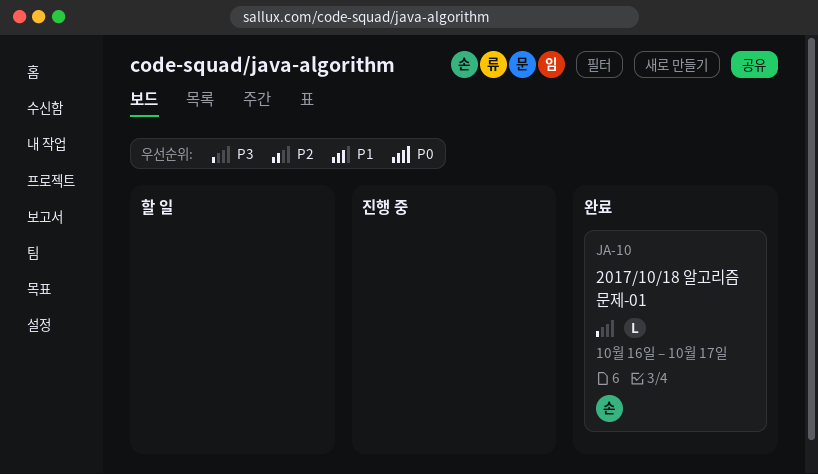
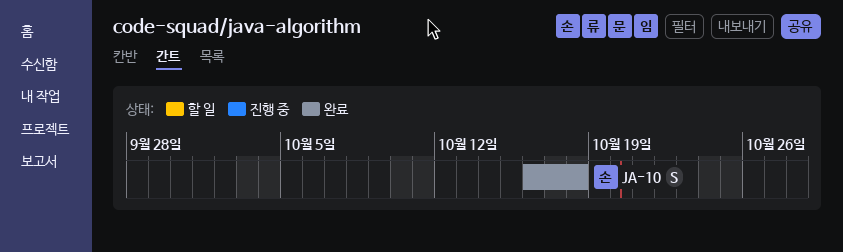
JA-10, estimate: L -> S
JA-10, due: Oct 17 -> Oct 18

